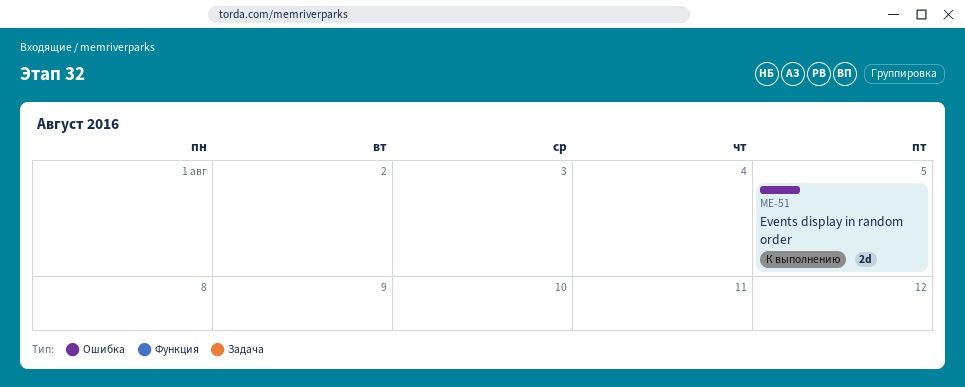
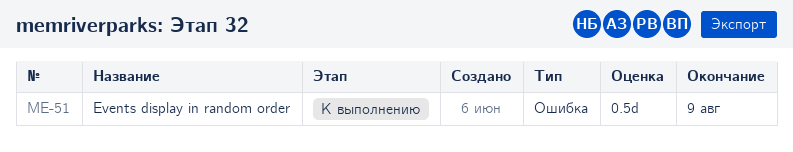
ME-51, estimate: 2d -> 0.5d
ME-51, due: Aug 5 -> Aug 9

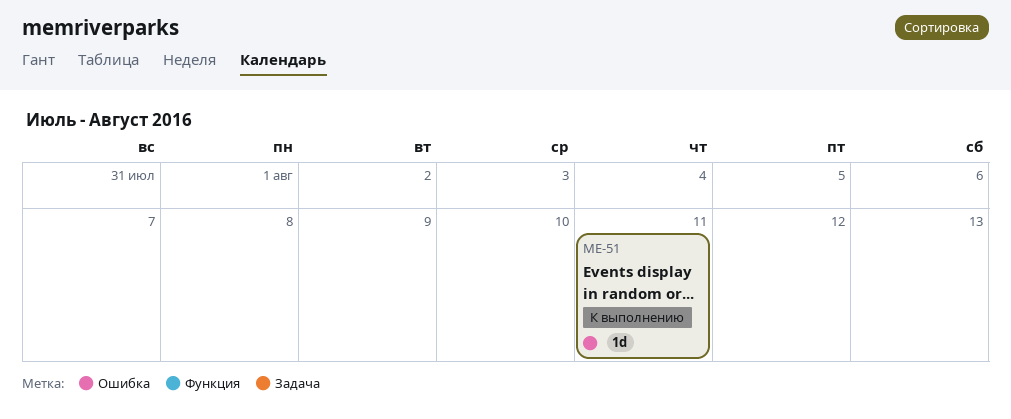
ME-51, estimate: 0.5d -> 1d
ME-51, due: Aug 9 -> Aug 11

